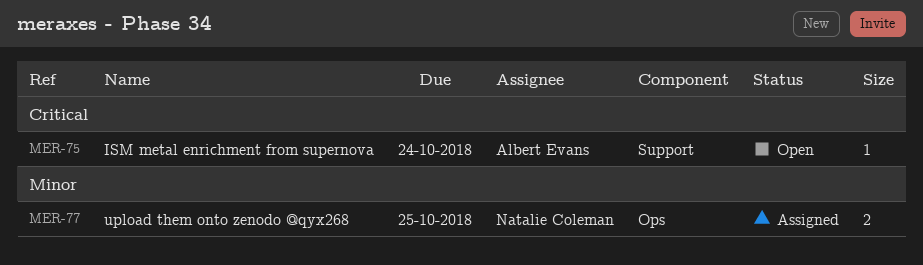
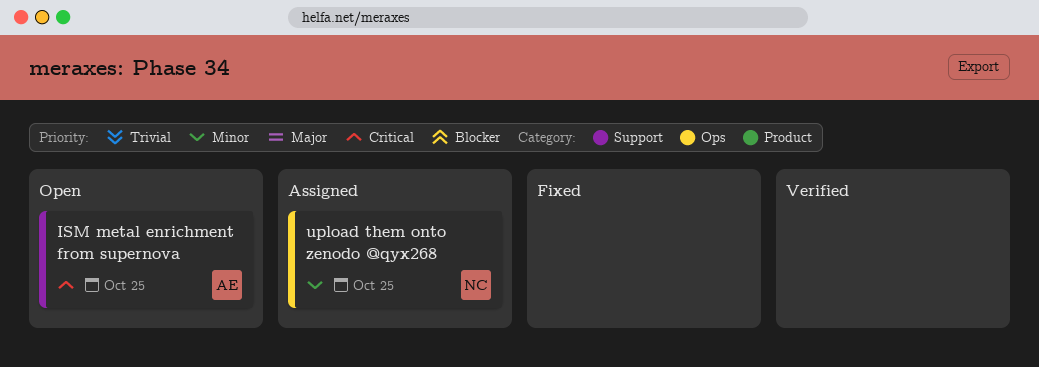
ISM metal enrichment from supernova, due: Oct 24 -> Oct 25

